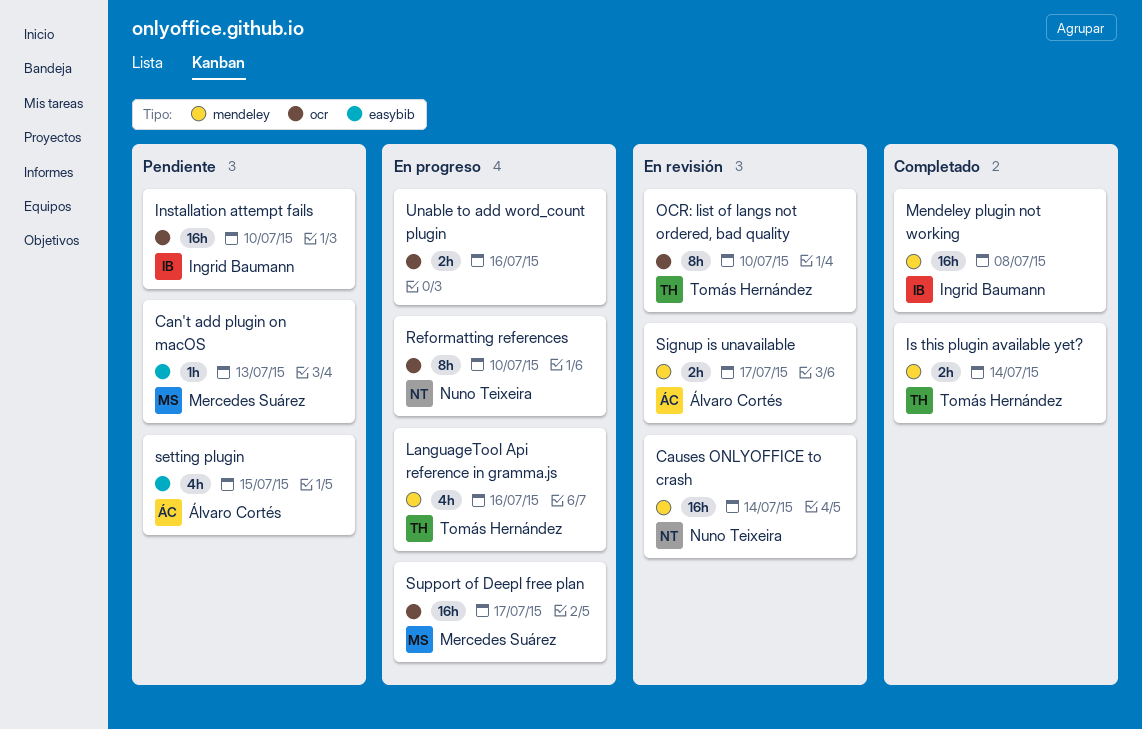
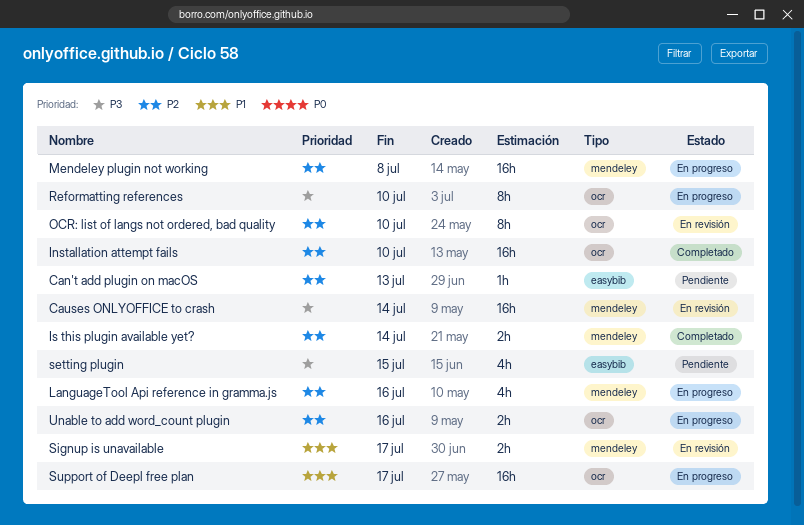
Installation attempt fails, status: Pendiente -> Completado
Mendeley plugin not working, status: Completado -> En progreso

